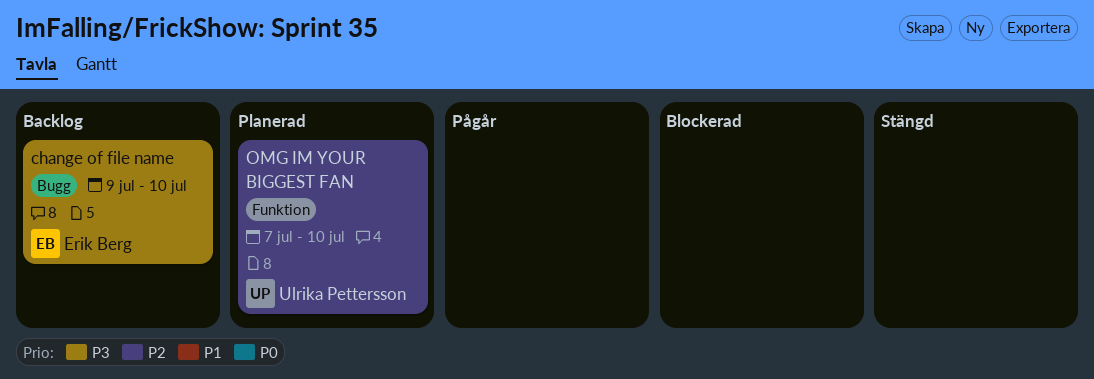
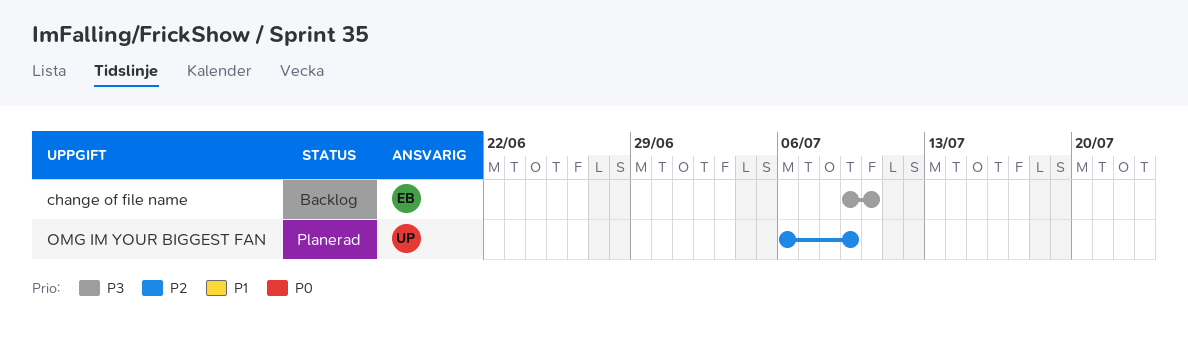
OMG IM YOUR BIGGEST FAN, start: Jul 7 -> Jul 6
OMG IM YOUR BIGGEST FAN, due: Jul 10 -> Jul 9

